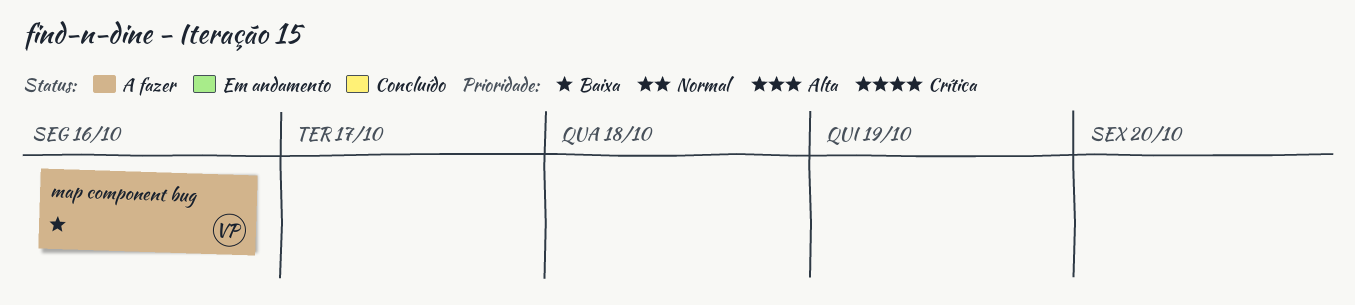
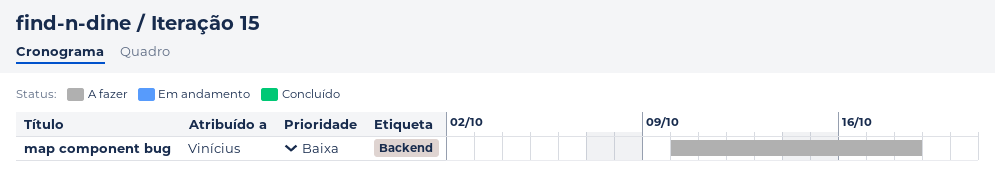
map component bug, due: Oct 16 -> Oct 18

